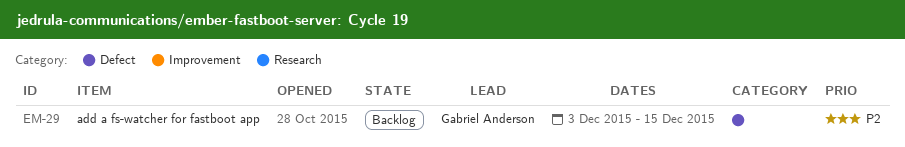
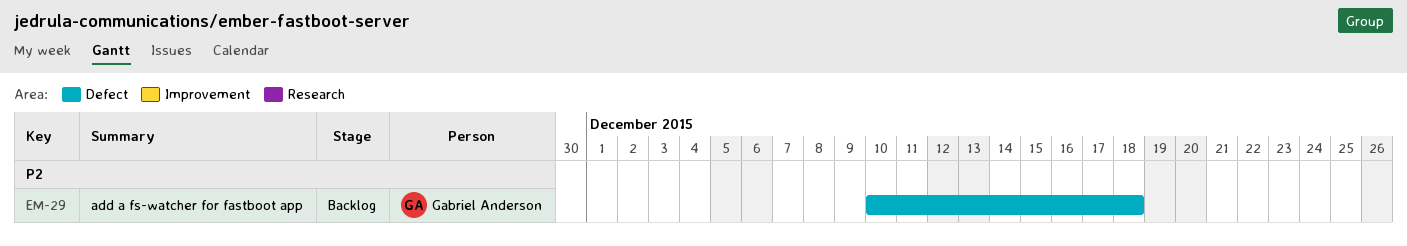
EM-29, start: Dec 3 -> Dec 10
EM-29, due: Dec 15 -> Dec 18

